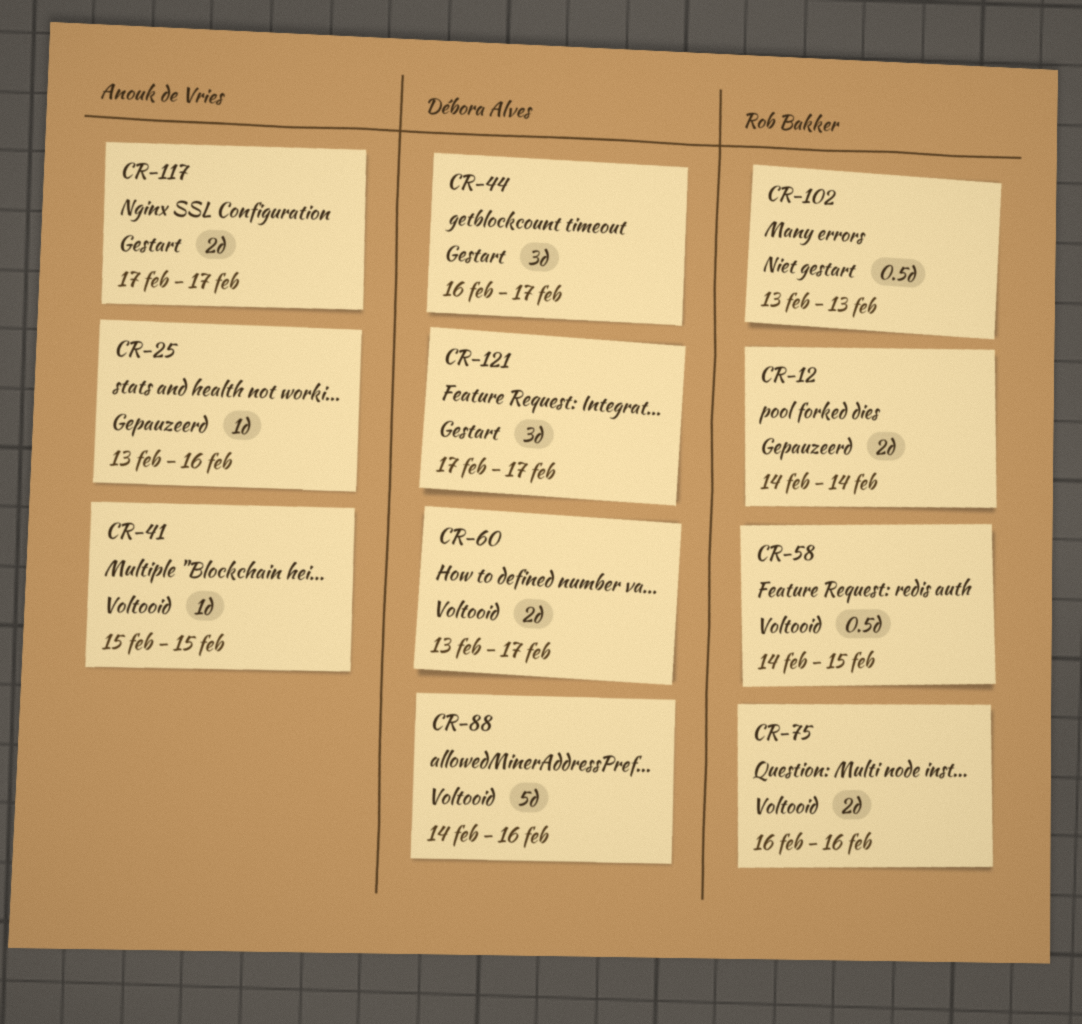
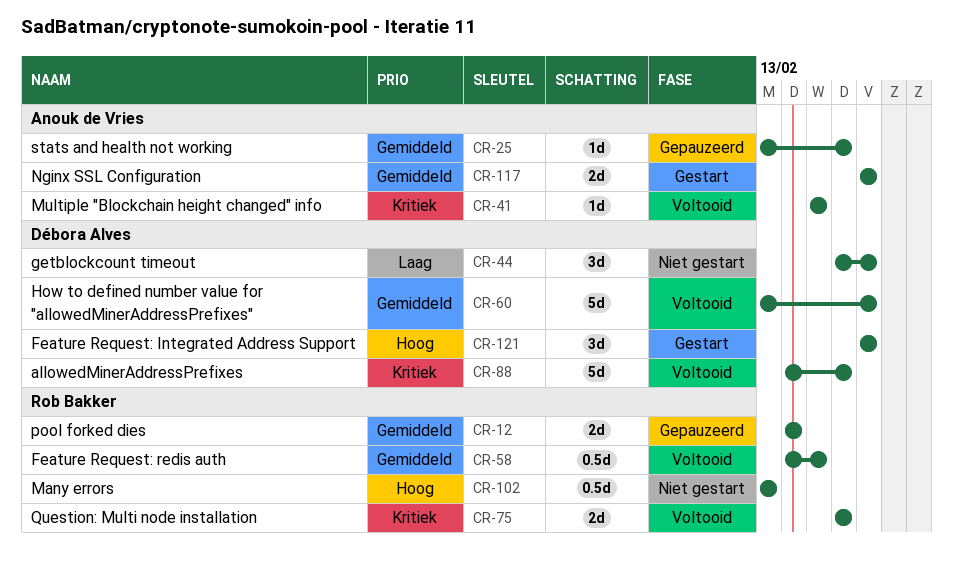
CR-44, status: Gestart -> Niet gestart
CR-60, estimate: 2d -> 5d

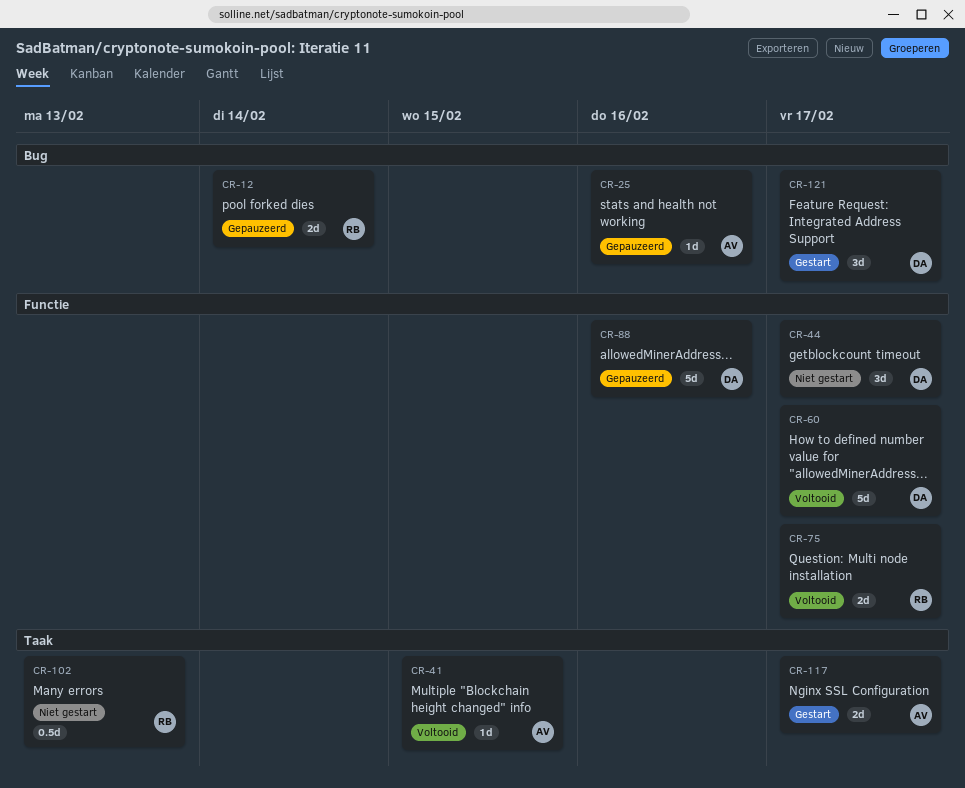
CR-58: present -> none
CR-75, due: Feb 16 -> Feb 17
CR-88, status: Voltooid -> Gepauzeerd

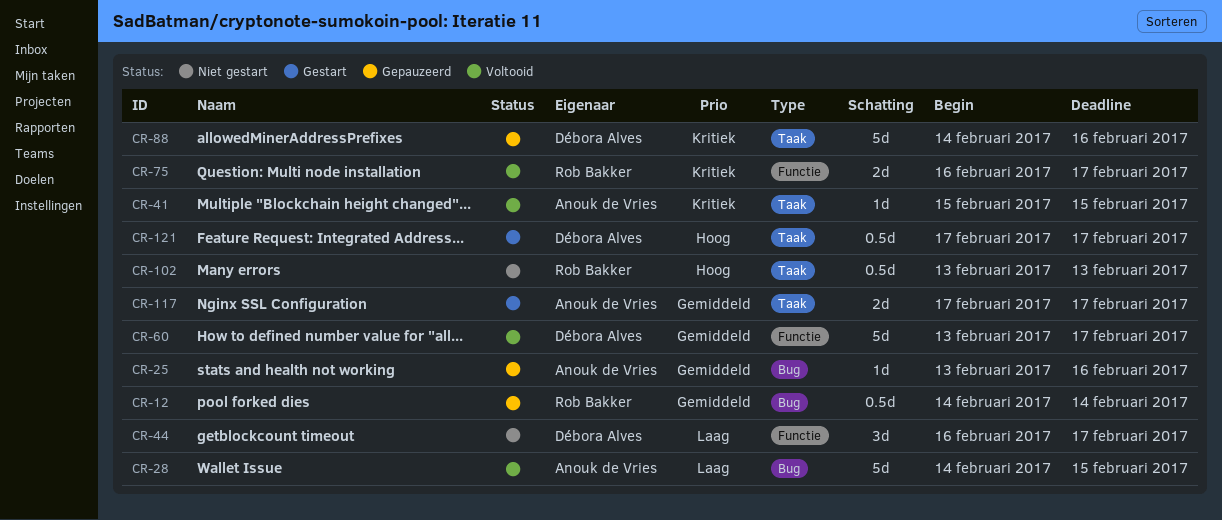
CR-12, estimate: 2d -> 0.5d
CR-28: none -> present
CR-88, label: Functie -> Taak
CR-121, label: Bug -> Taak
CR-121, estimate: 3d -> 0.5d

